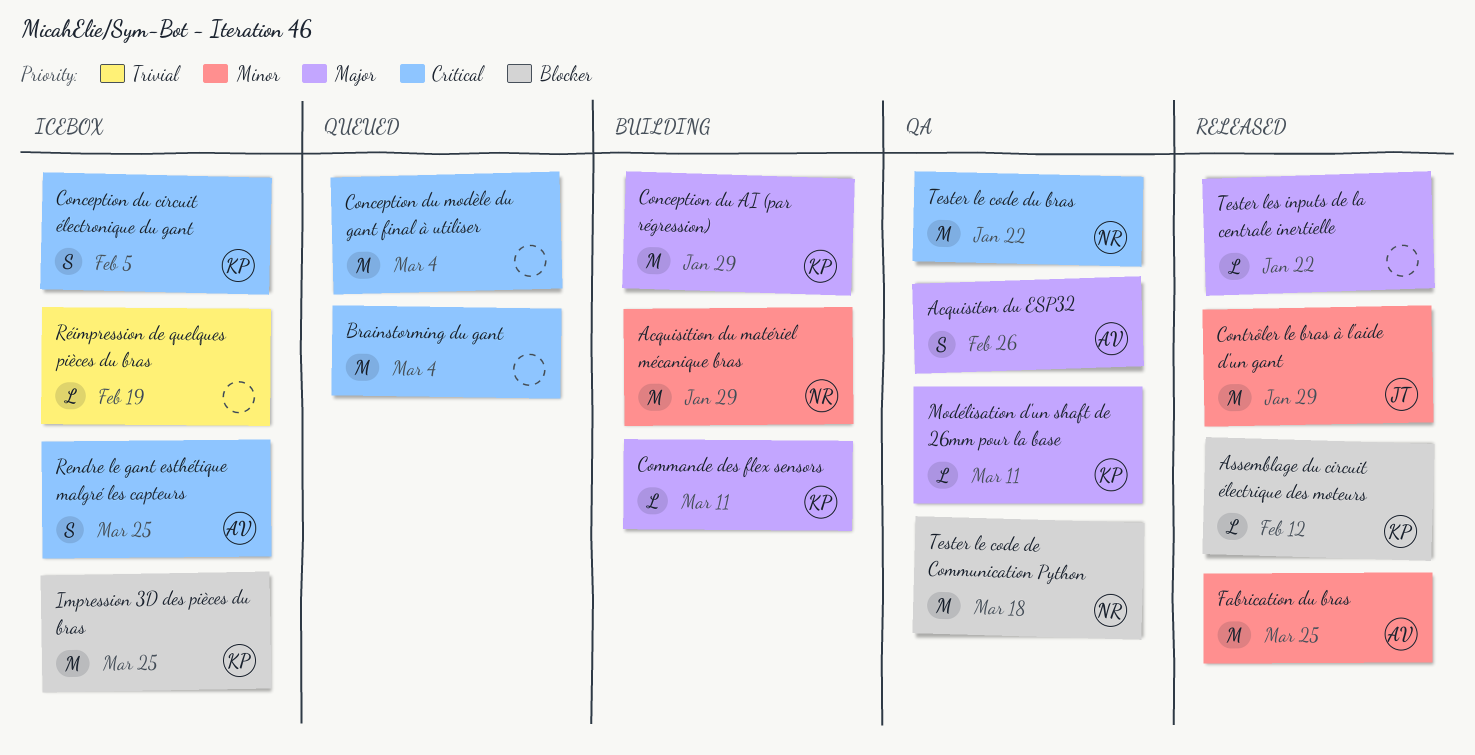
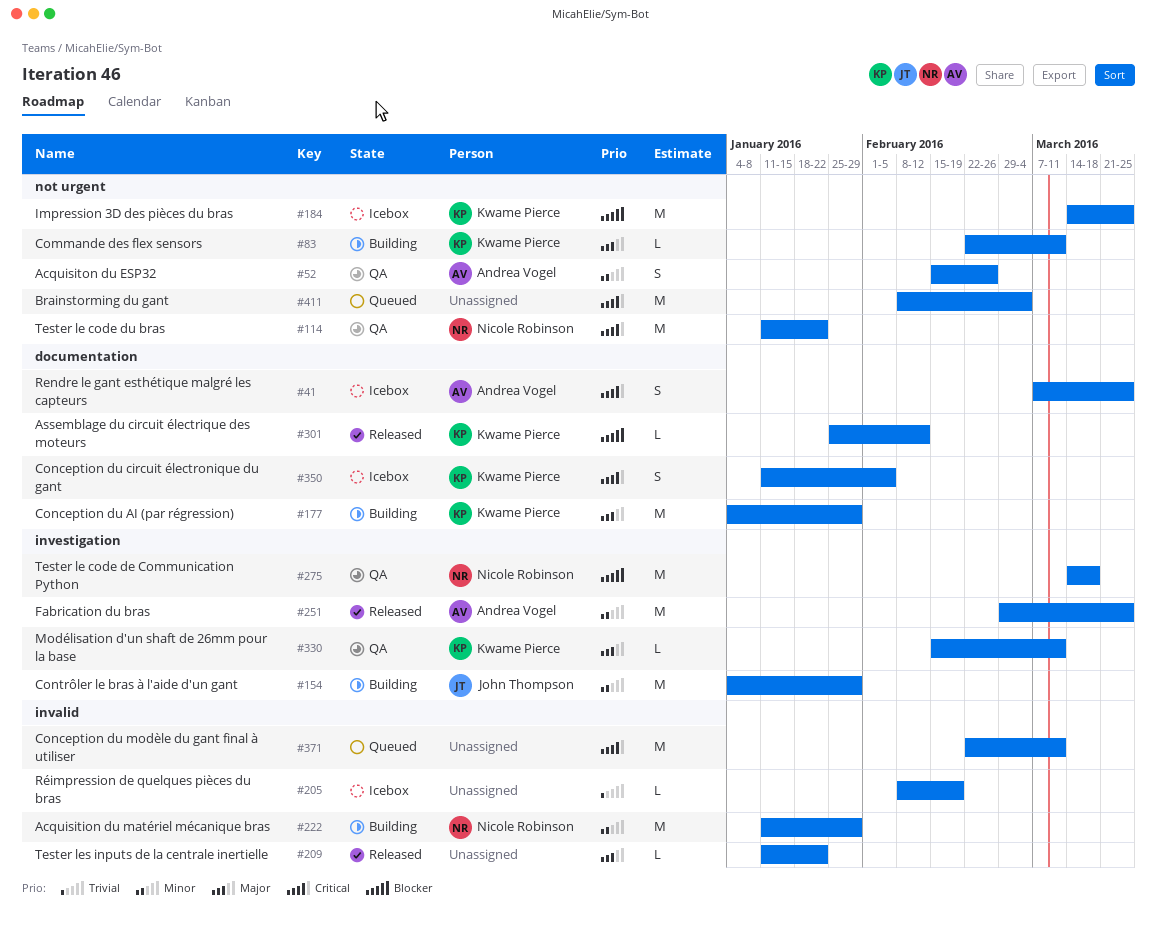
Acquisiton du ESP32, priority: Major -> Minor
Conception du modèle du gant final à utiliser, due: Mar 4 -> Mar 11
Contrôler le bras à l'aide d'un gant, status: Released -> Building

